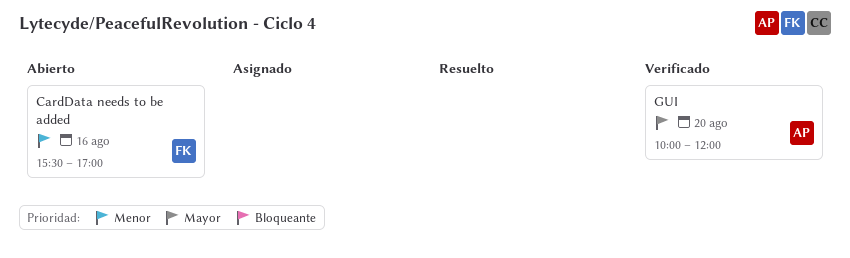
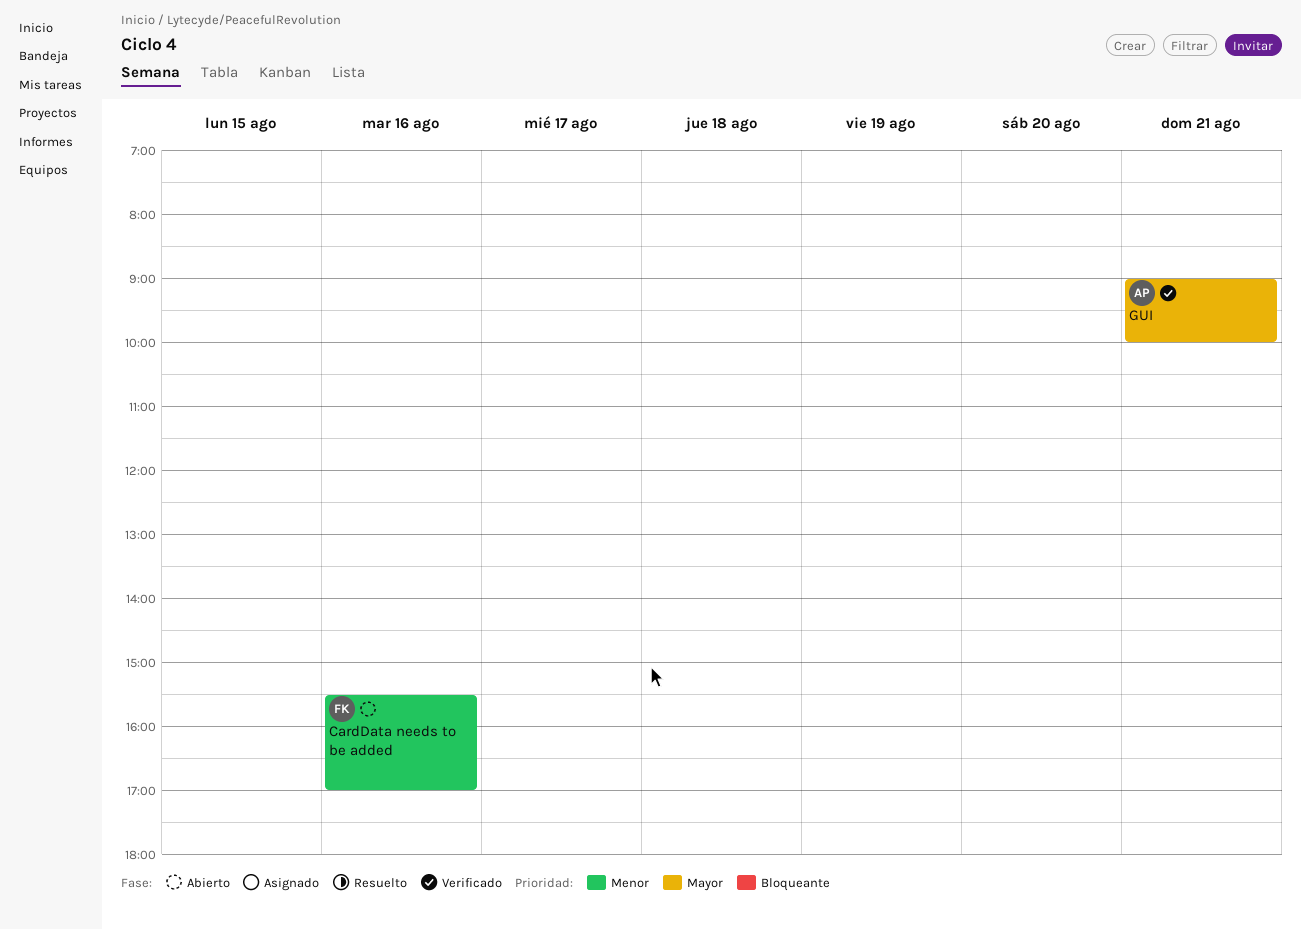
GUI, day: Aug 20 -> Aug 21
GUI, begins: 10:00 -> 09:00
GUI, ends: 12:00 -> 10:00

